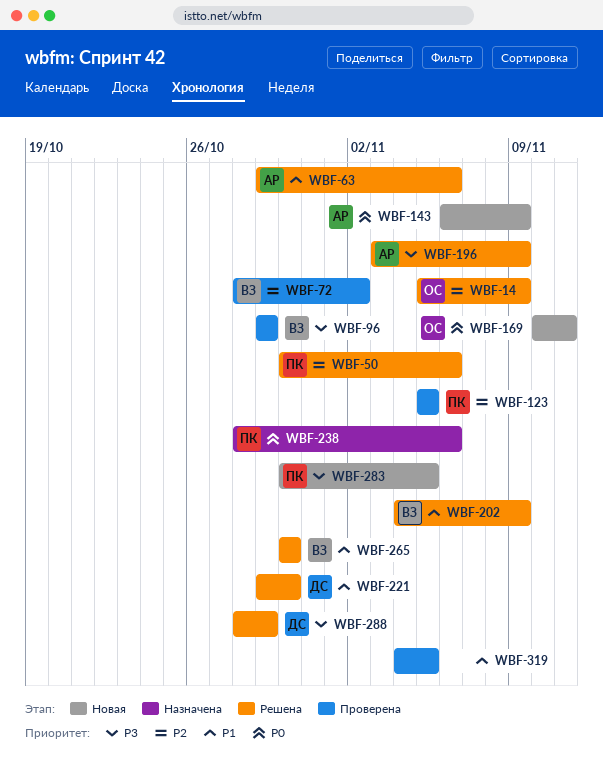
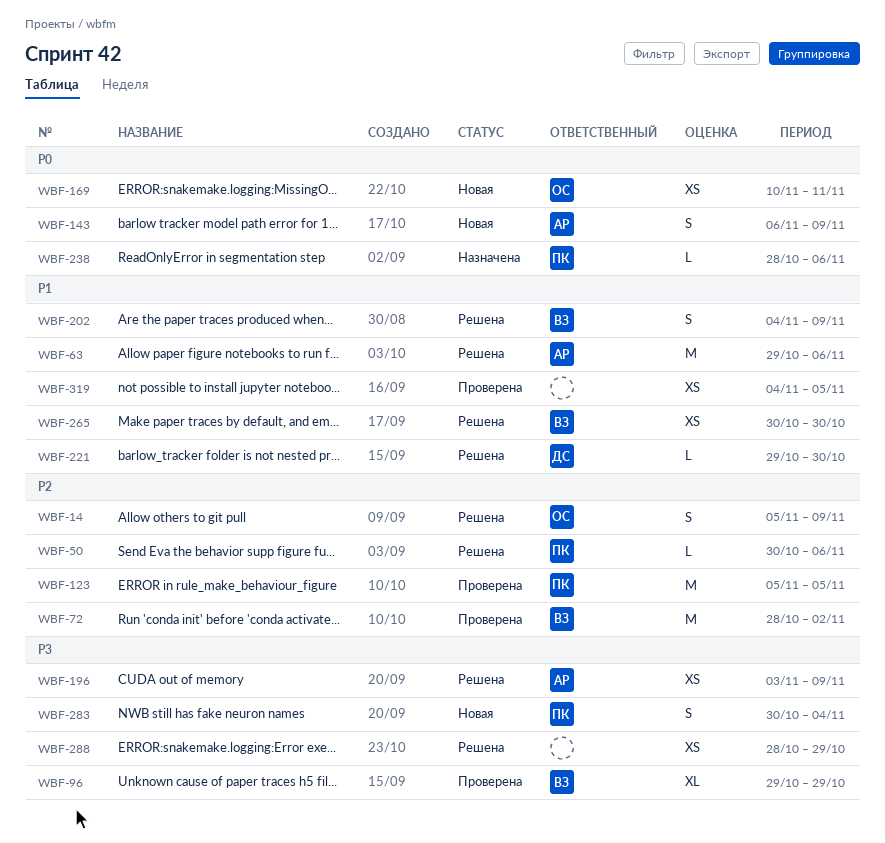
WBF-283, due: Nov 5 -> Nov 4
WBF-288, owner: ДС -> none

